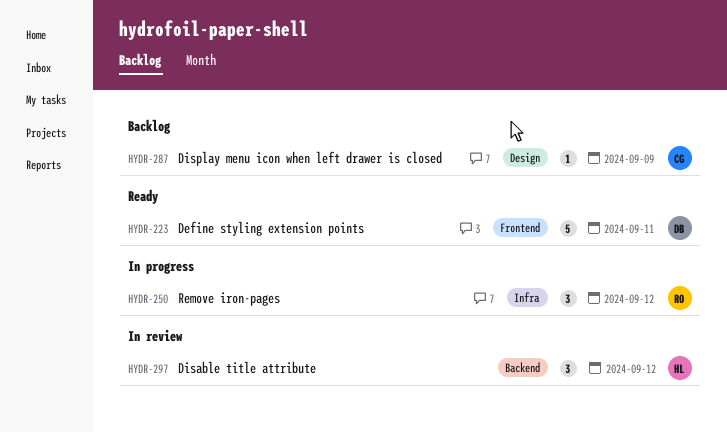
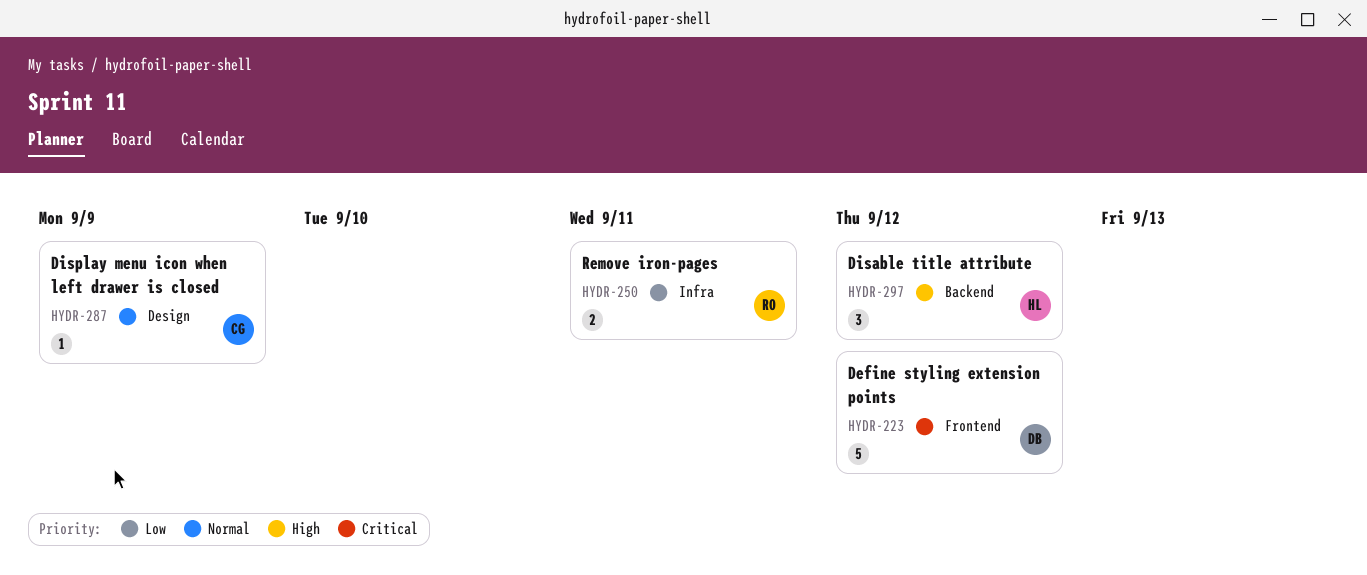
HYDR-223, due: Sep 11 -> Sep 12
HYDR-250, estimate: 3 -> 2
HYDR-250, due: Sep 12 -> Sep 11

